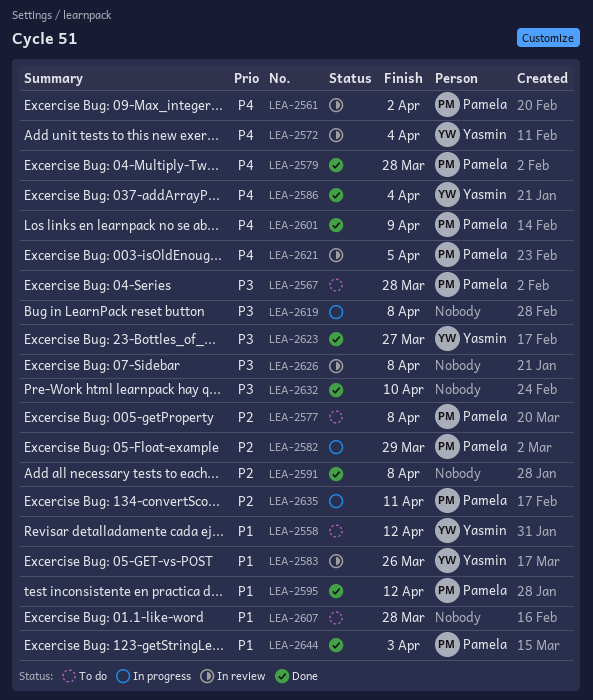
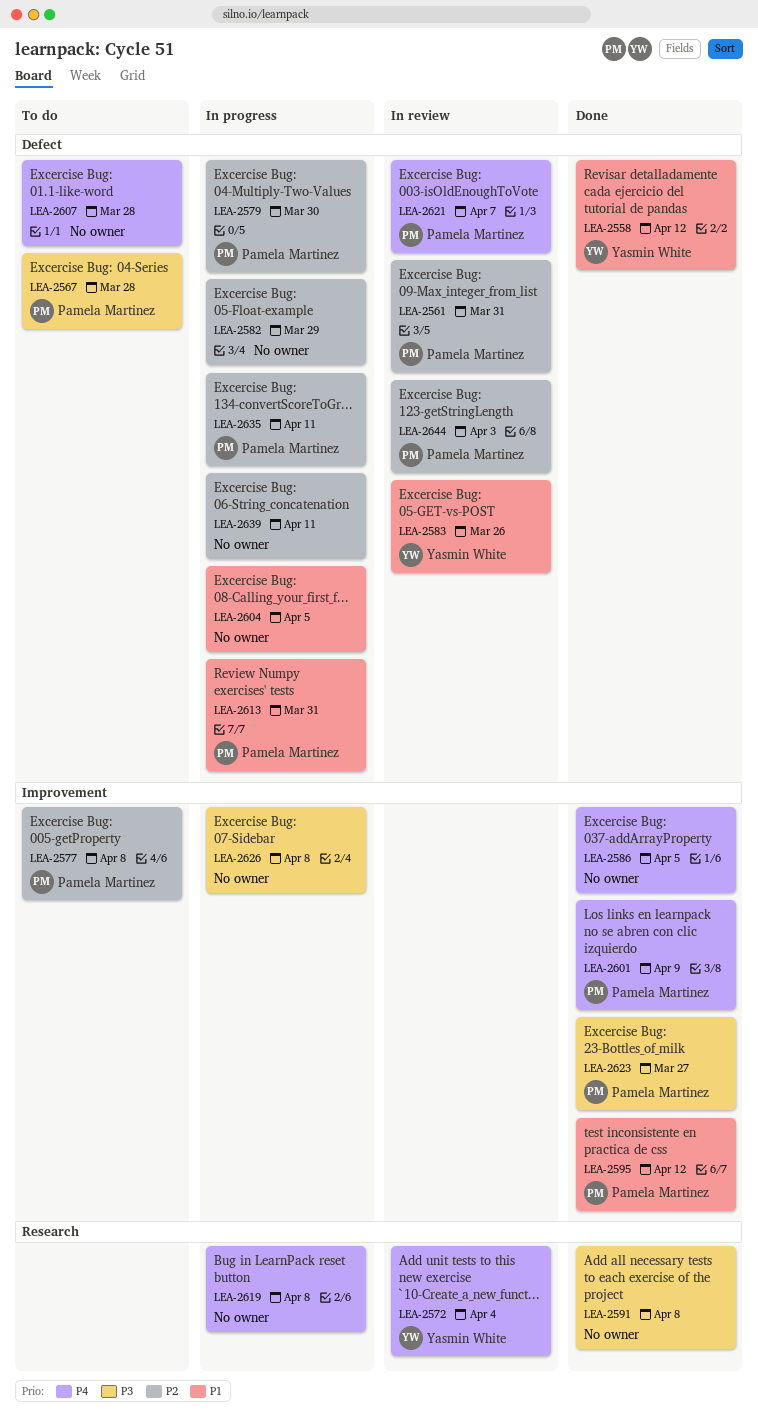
LEA-2558, status: To do -> Done
LEA-2561, priority: P4 -> P2
LEA-2561, due: Apr 2 -> Mar 31
LEA-2579, status: Done -> In progress
LEA-2579, priority: P4 -> P2
LEA-2579, due: Mar 28 -> Mar 30
LEA-2582, owner: Pamela Martinez -> none
LEA-2586, owner: Yasmin White -> none
LEA-2586, due: Apr 4 -> Apr 5
LEA-2591, priority: P2 -> P3
LEA-2604: none -> present
LEA-2607, priority: P1 -> P4
LEA-2613: none -> present
LEA-2619, priority: P3 -> P4
LEA-2621, due: Apr 5 -> Apr 7
LEA-2623, owner: Yasmin White -> Pamela Martinez
LEA-2626, status: In review -> In progress
LEA-2632: present -> none
LEA-2639: none -> present
LEA-2644, status: Done -> In review
LEA-2644, priority: P1 -> P2

